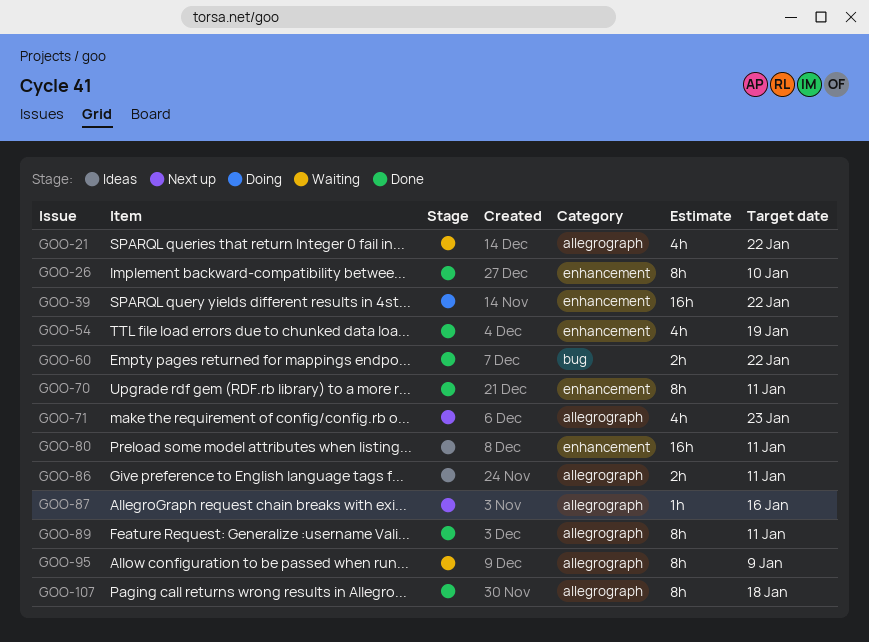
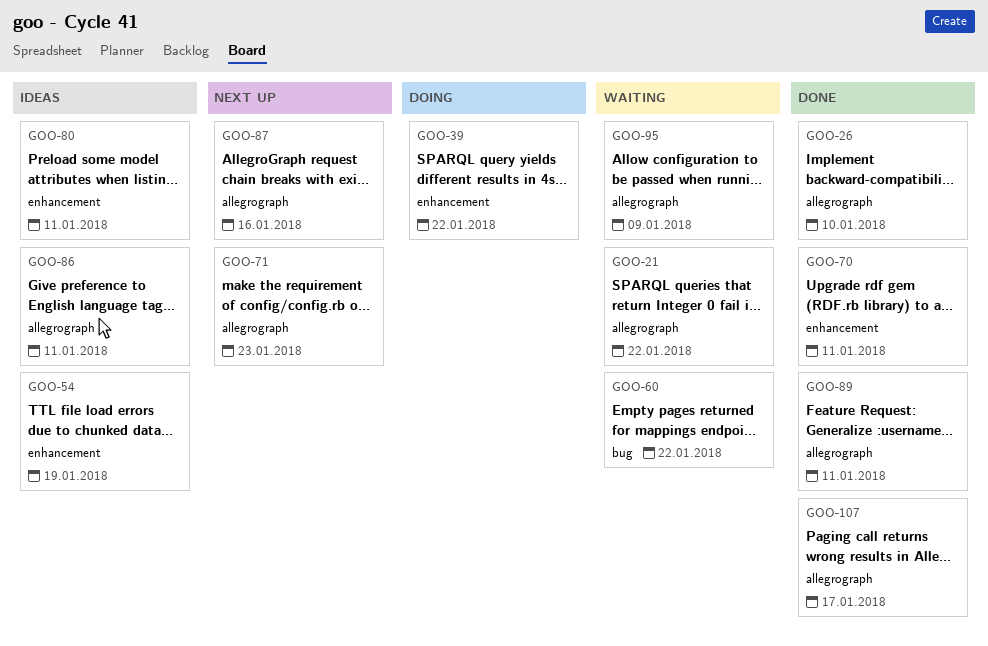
GOO-26, label: enhancement -> allegrograph
GOO-54, status: Done -> Ideas
GOO-60, status: Done -> Waiting
GOO-107, due: Jan 18 -> Jan 17

